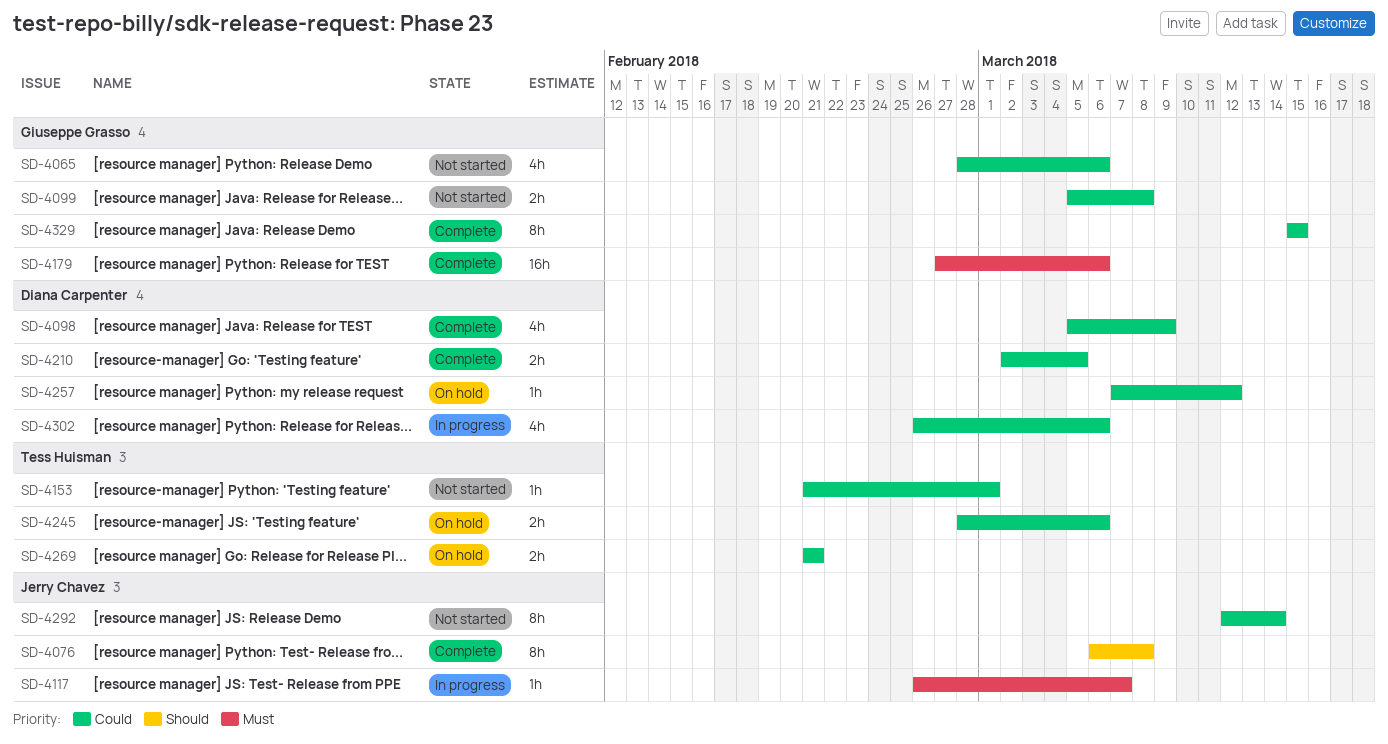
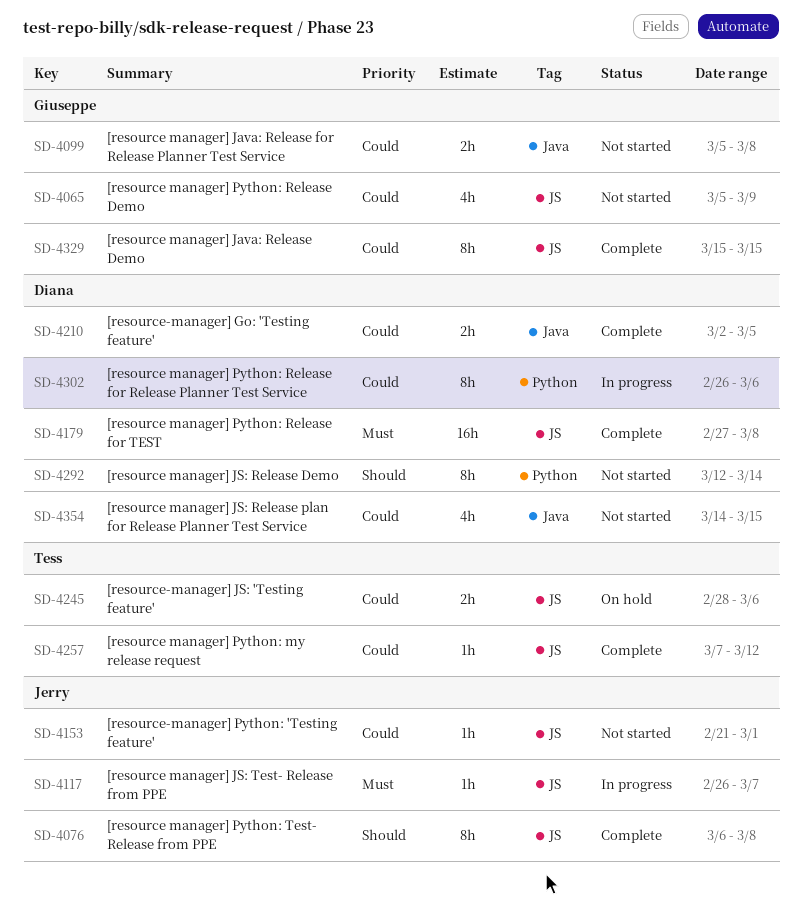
SD-4065, start: Feb 28 -> Mar 5
SD-4065, due: Mar 6 -> Mar 9
SD-4098: present -> none
SD-4153, owner: Tess Huisman -> Jerry Chavez
SD-4179, owner: Giuseppe Grasso -> Diana Carpenter
SD-4179, due: Mar 6 -> Mar 8
SD-4257, status: On hold -> Complete
SD-4257, owner: Diana Carpenter -> Tess Huisman
SD-4269: present -> none
SD-4292, owner: Jerry Chavez -> Diana Carpenter
SD-4292, priority: Could -> Should
SD-4302, estimate: 4h -> 8h
SD-4354: none -> present

